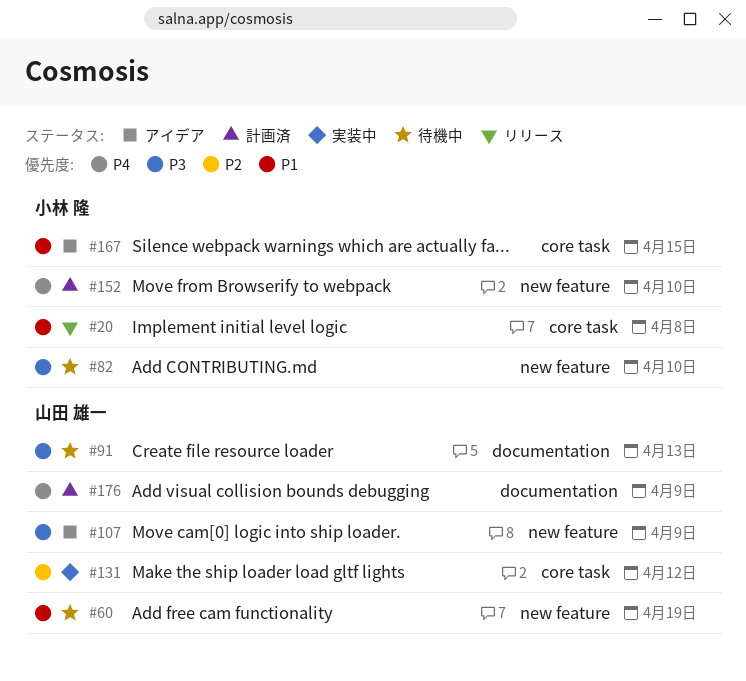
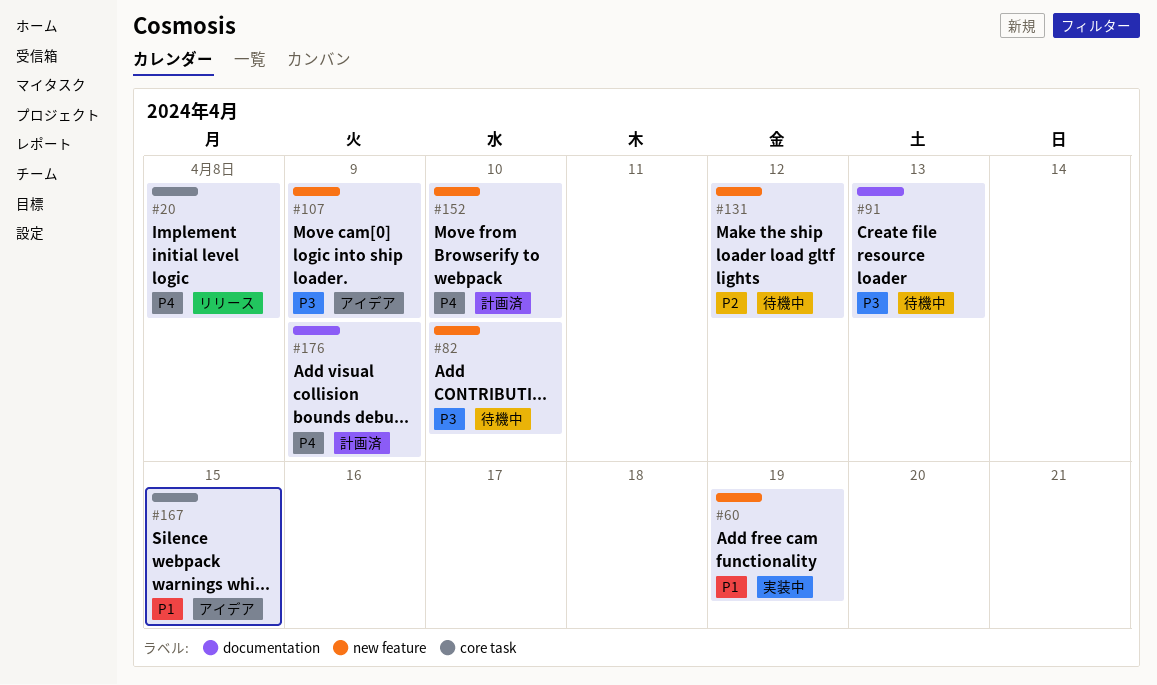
#20, priority: P1 -> P4
#60, status: 待機中 -> 実装中
#131, status: 実装中 -> 待機中
#131, label: core task -> new feature

